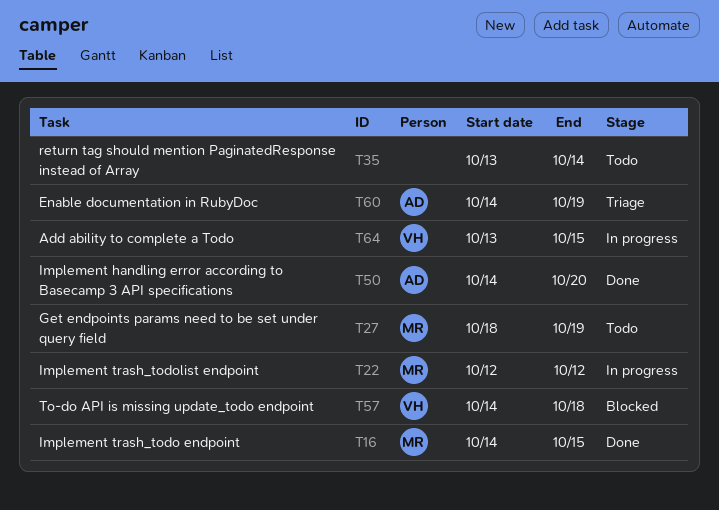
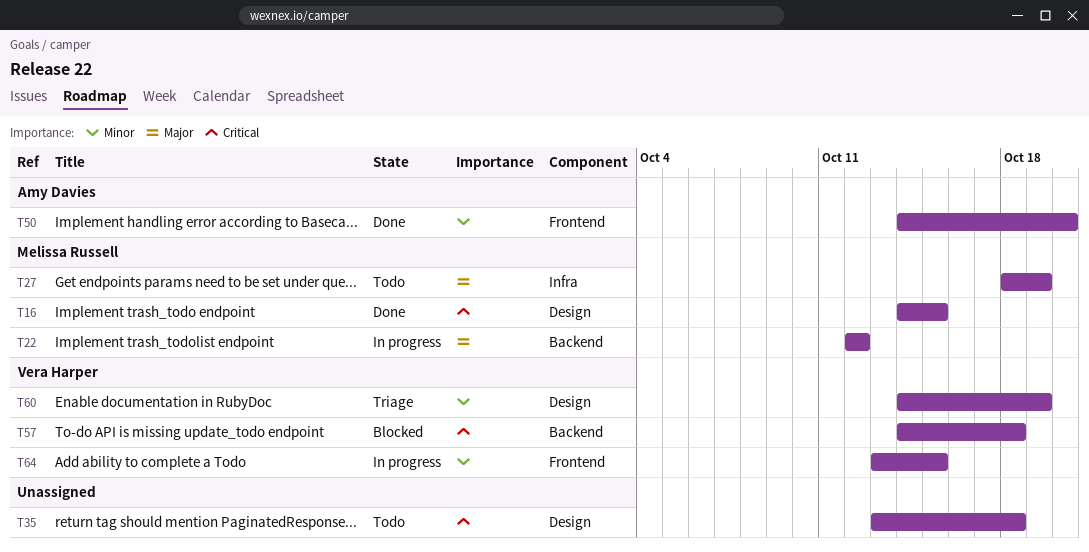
T35, due: Oct 14 -> Oct 18
T60, owner: Amy Davies -> Vera Harper

